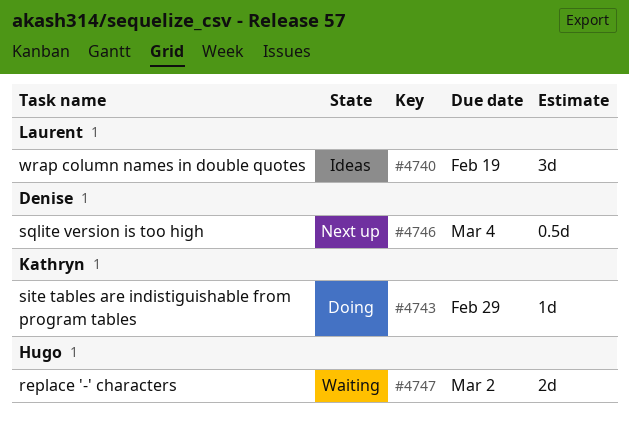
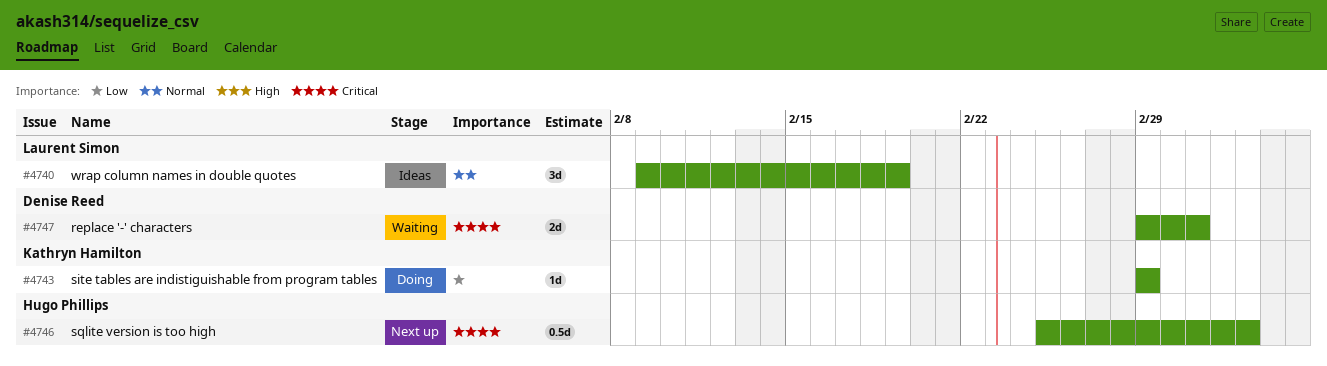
#4746, owner: Denise Reed -> Hugo Phillips
#4747, owner: Hugo Phillips -> Denise Reed

